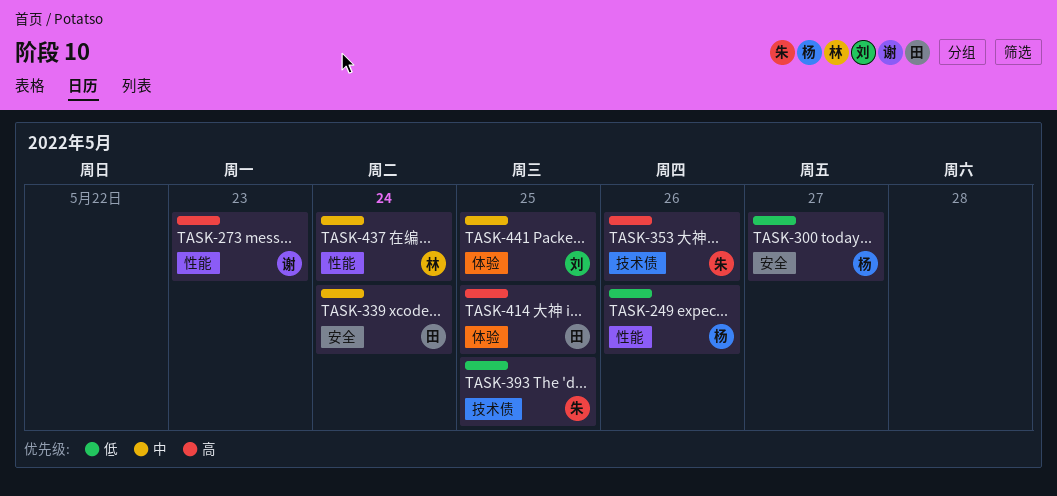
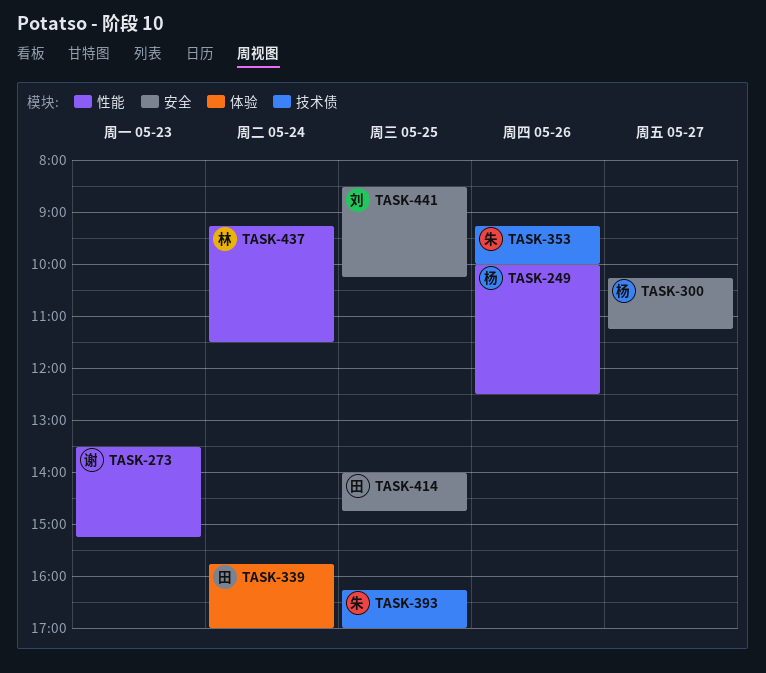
TASK-339, label: 安全 -> 体验
TASK-414, label: 体验 -> 安全
TASK-441, label: 体验 -> 安全

